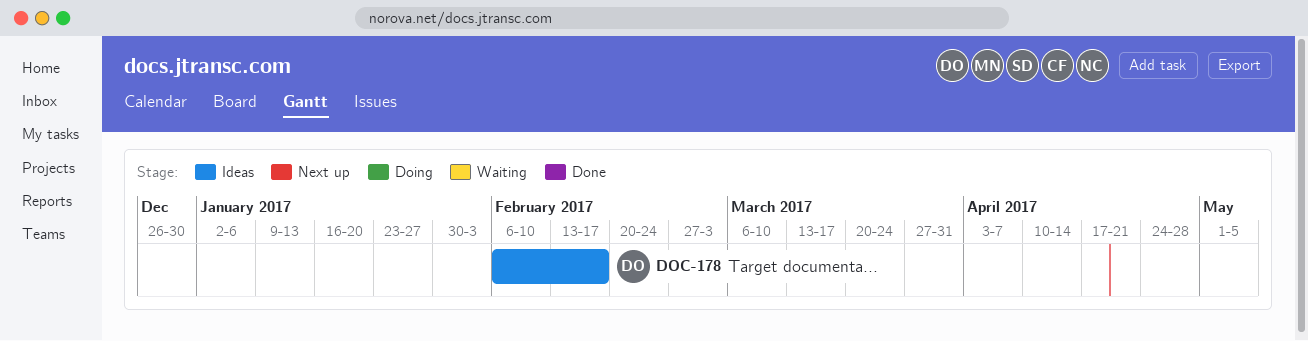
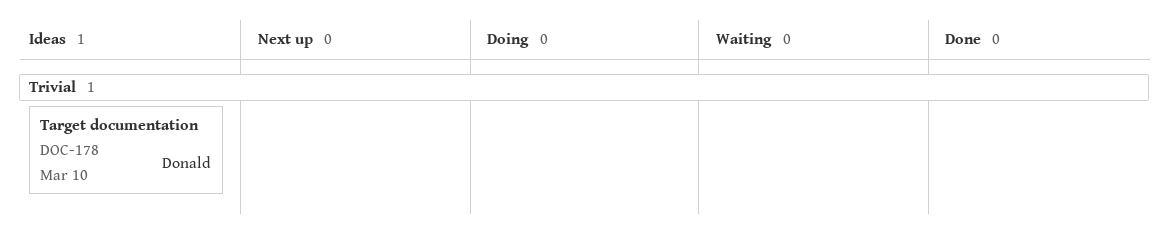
DOC-178, due: Feb 17 -> Mar 10

